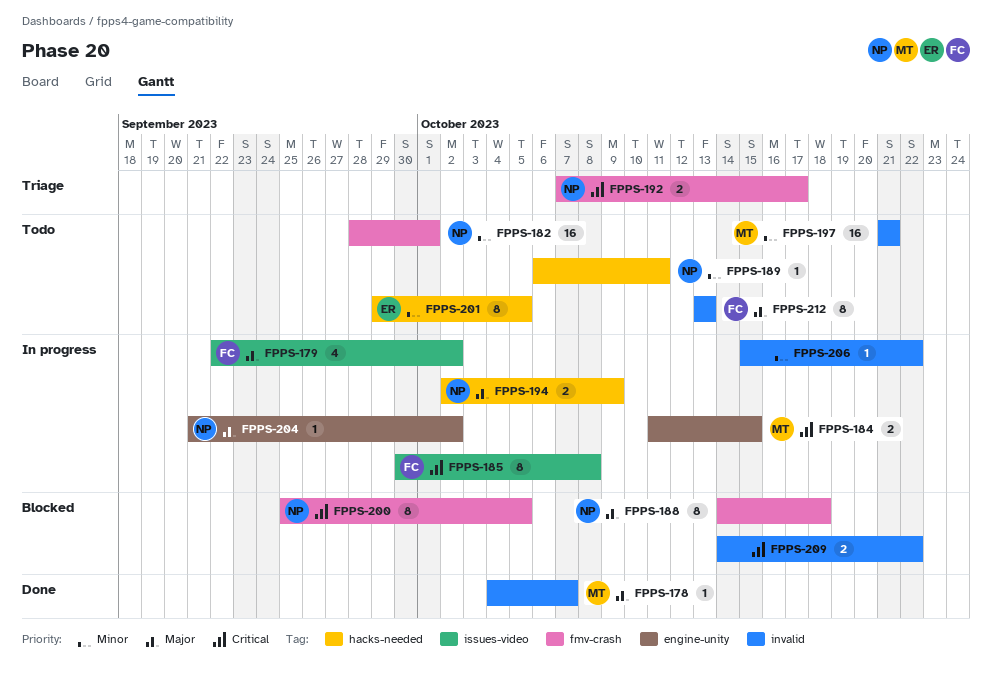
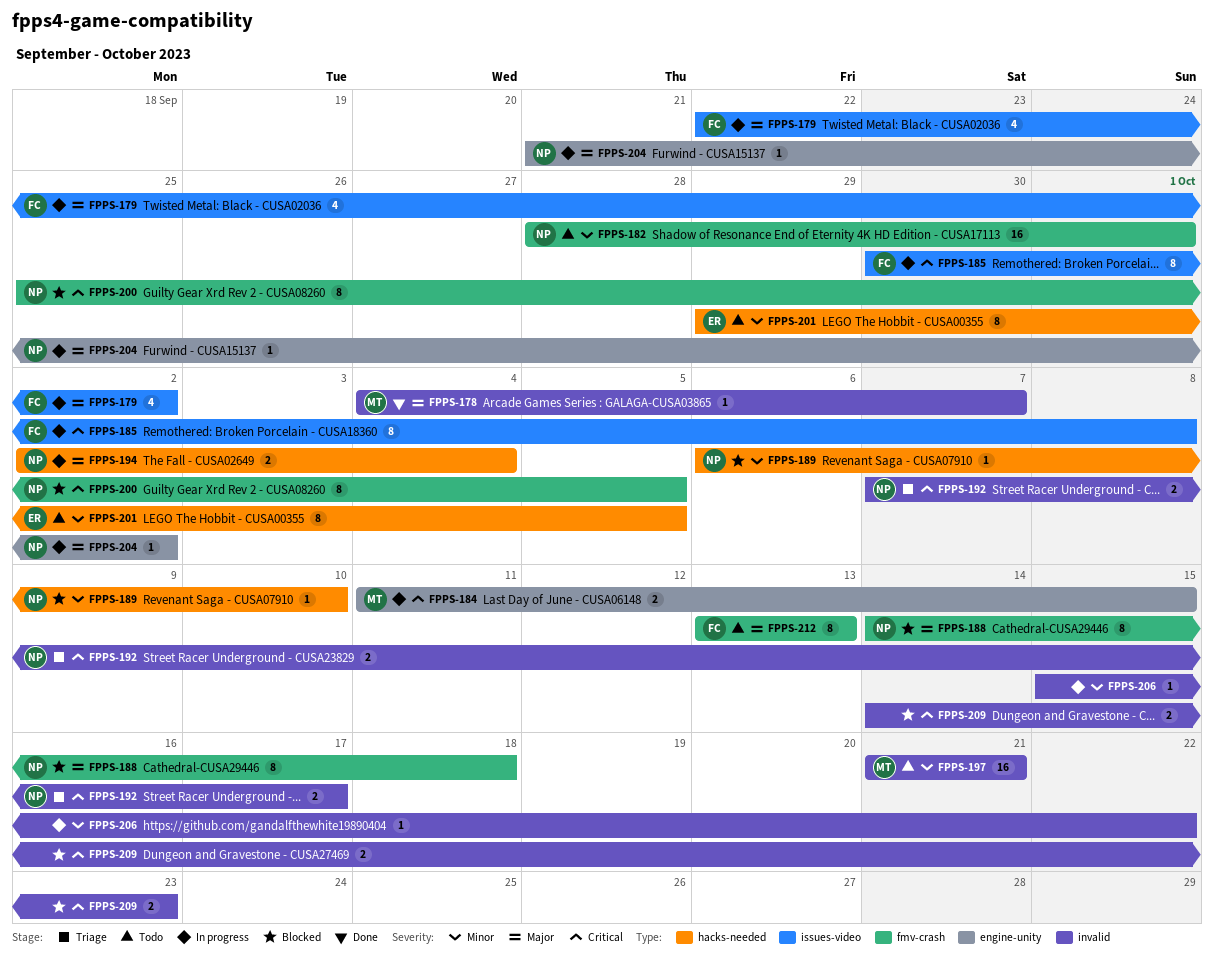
FPPS-189, status: Todo -> Blocked
FPPS-189, due: Oct 11 -> Oct 10
FPPS-192, label: fmv-crash -> invalid
FPPS-194, due: Oct 9 -> Oct 4
FPPS-209, due: Oct 22 -> Oct 23
FPPS-212, label: invalid -> fmv-crash

